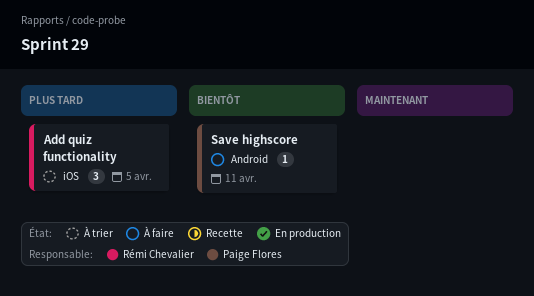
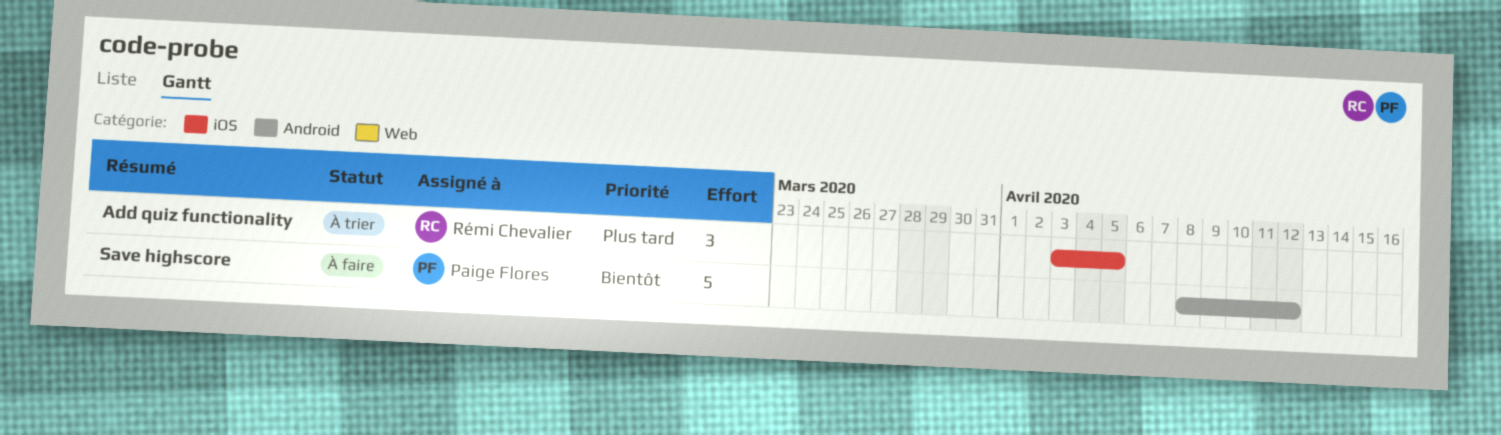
Save highscore, estimate: 1 -> 5
Save highscore, due: Apr 11 -> Apr 12

